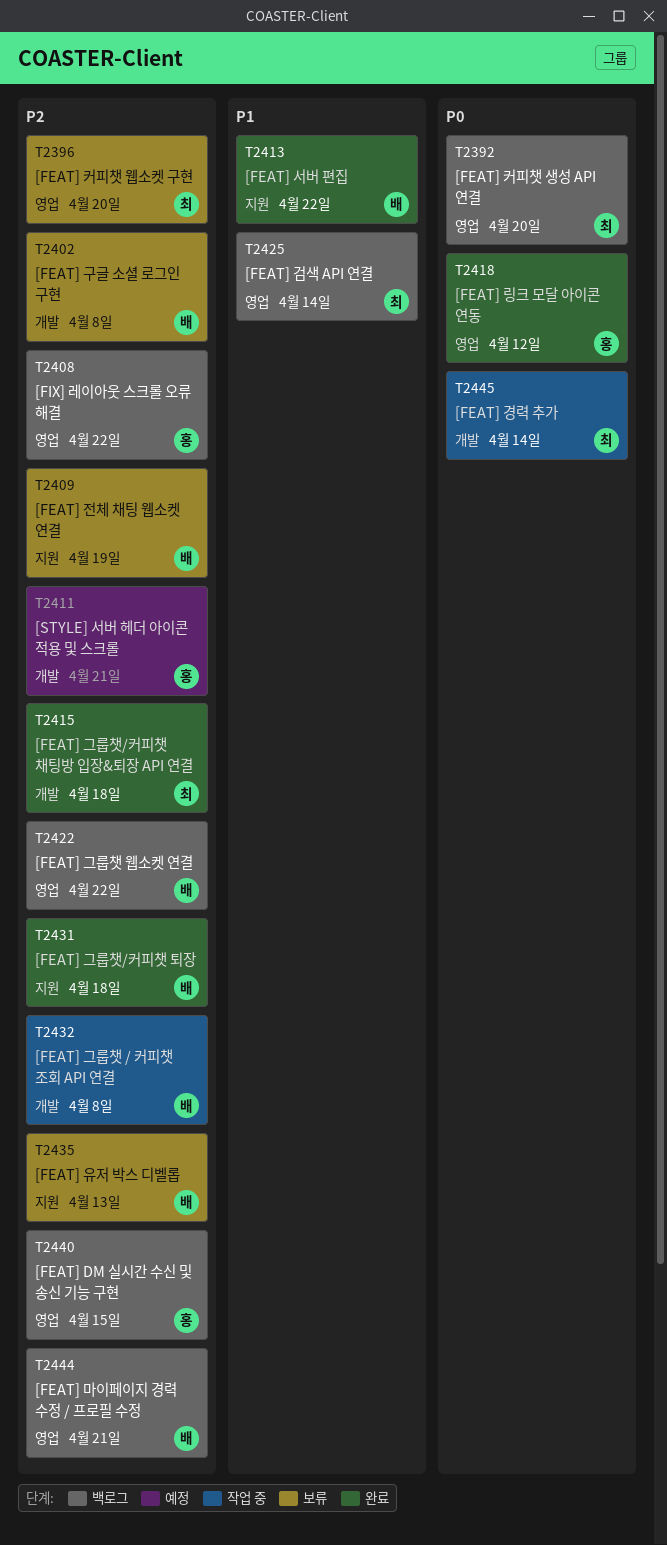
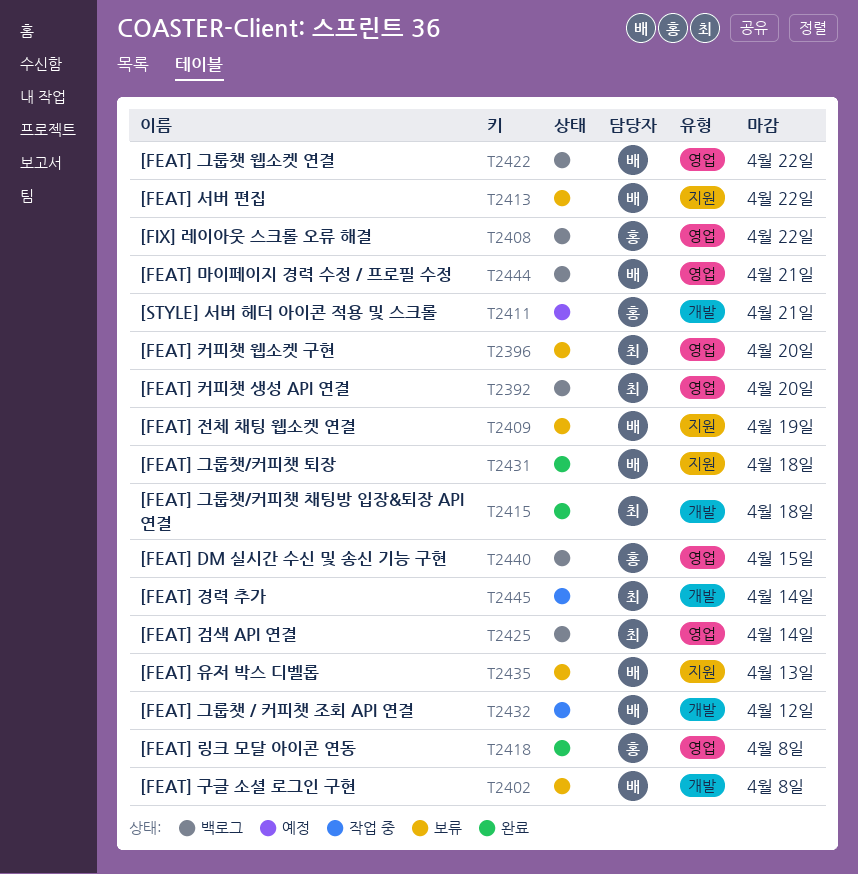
T2413, status: 완료 -> 보류
T2418, due: Apr 12 -> Apr 8
T2432, due: Apr 8 -> Apr 12

